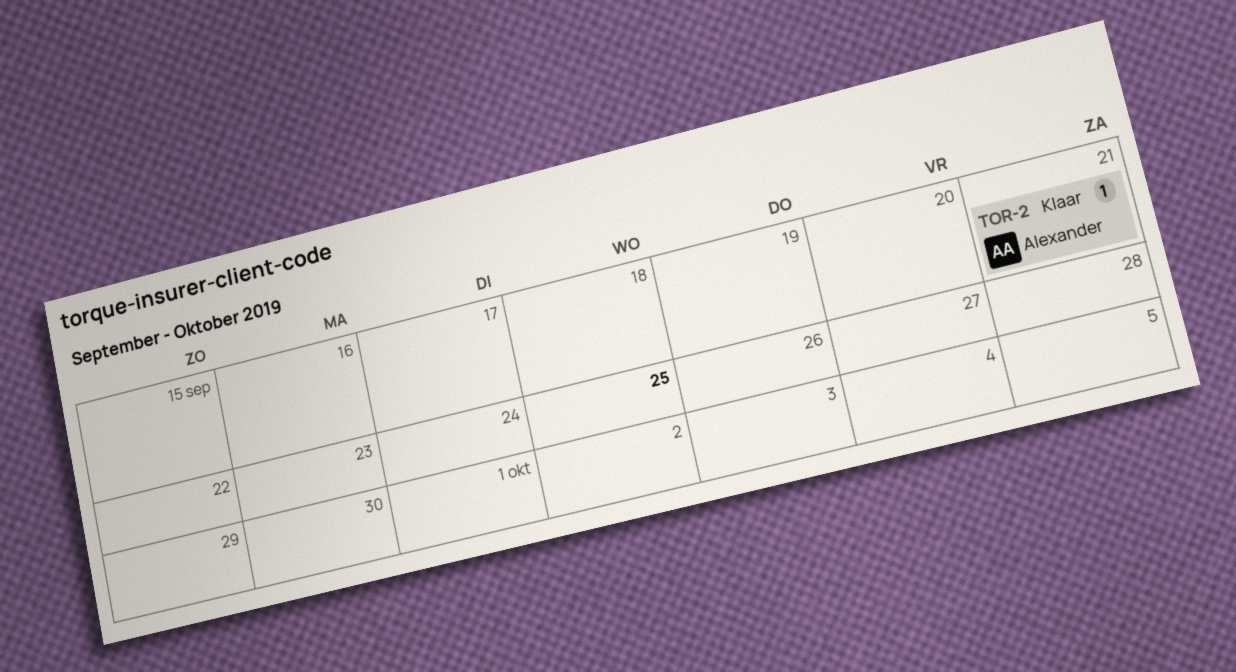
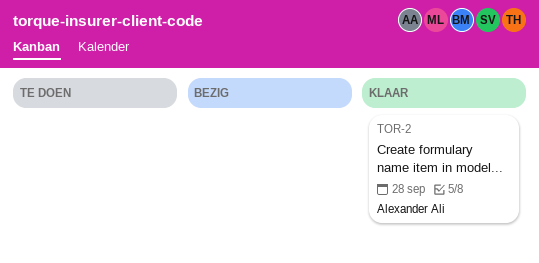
TOR-2, due: Sep 21 -> Sep 28

